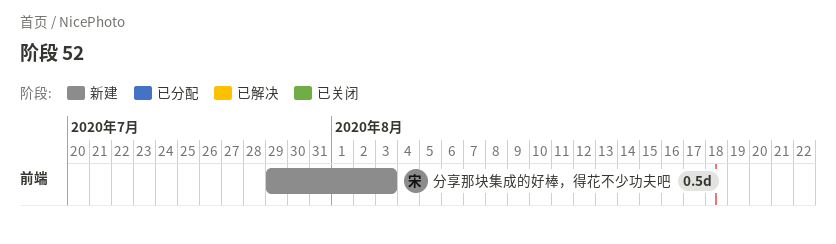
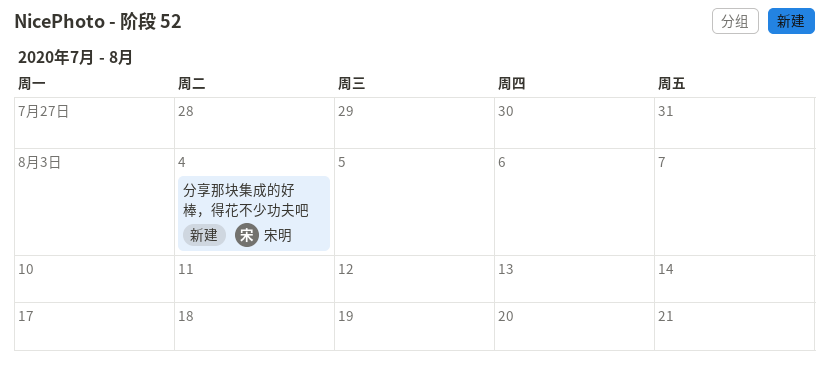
分享那块集成的好棒，得花不少功夫吧, due: Aug 3 -> Aug 4

